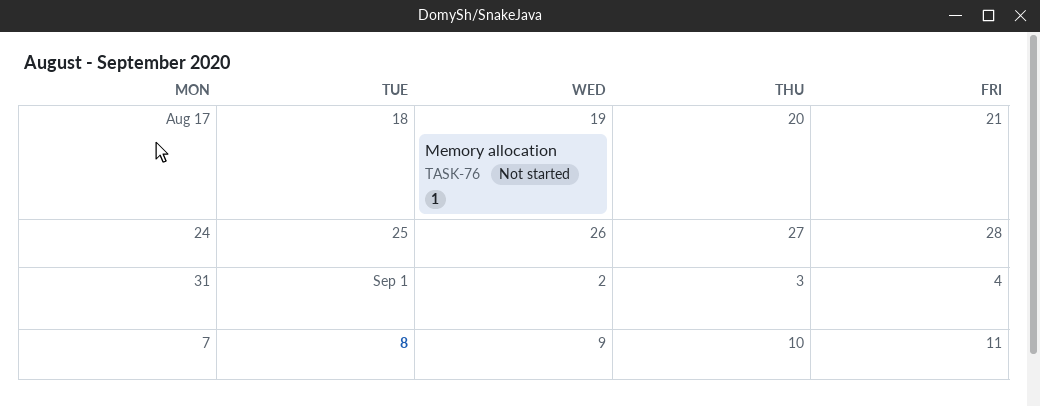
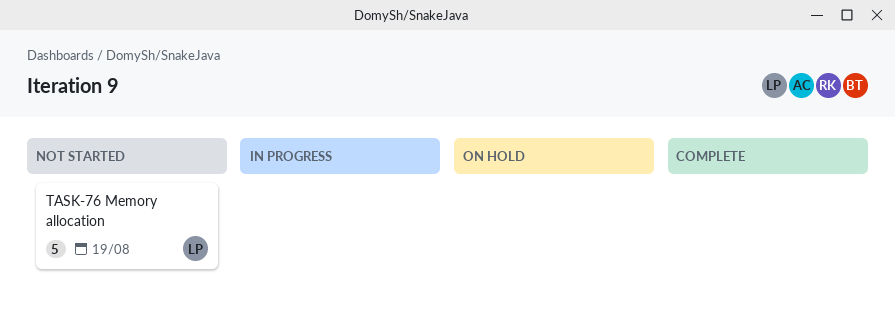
TASK-76, estimate: 1 -> 5

